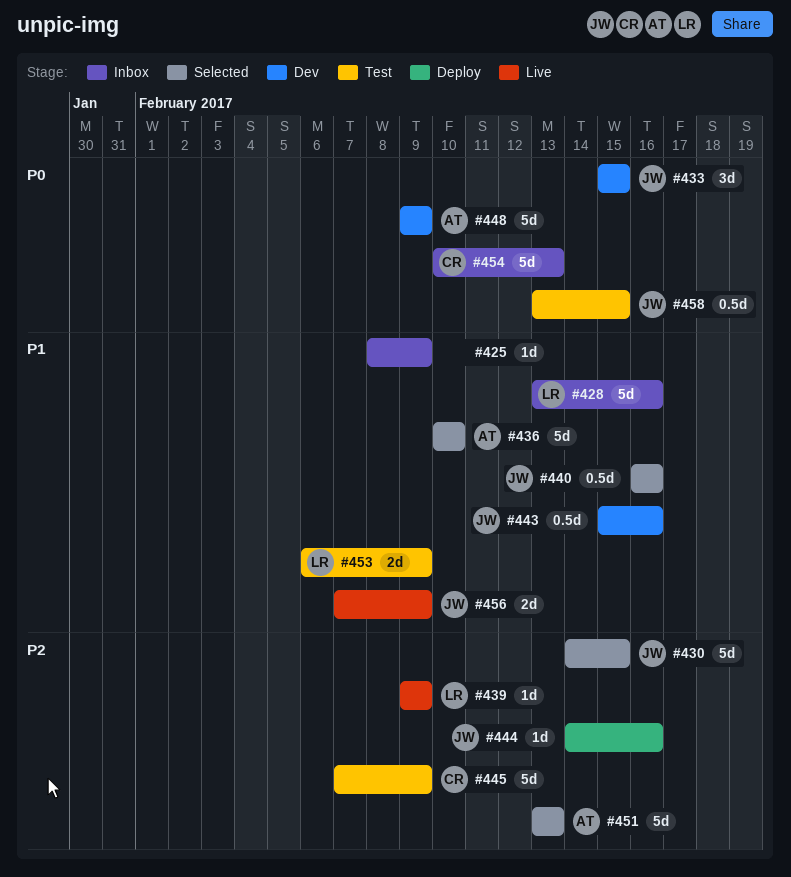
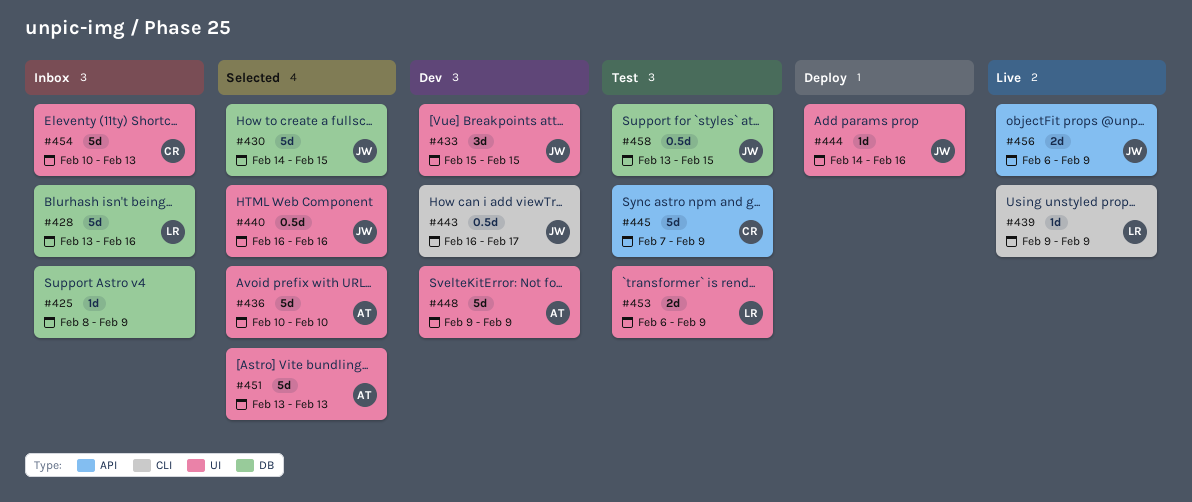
#443, start: Feb 15 -> Feb 16
#443, due: Feb 16 -> Feb 17
#456, start: Feb 7 -> Feb 6

